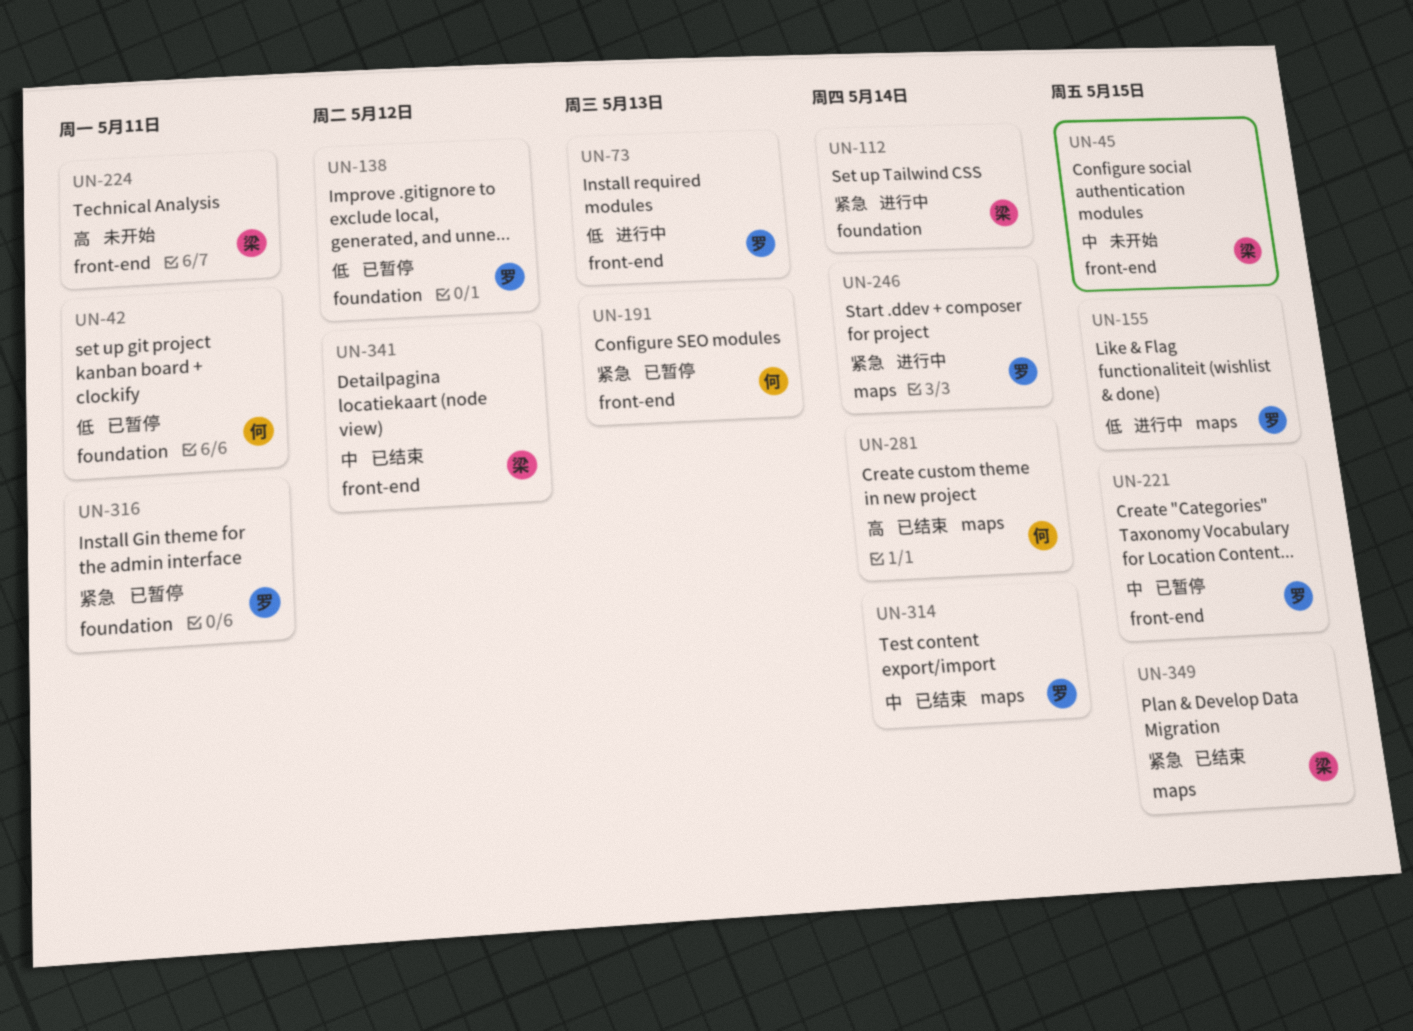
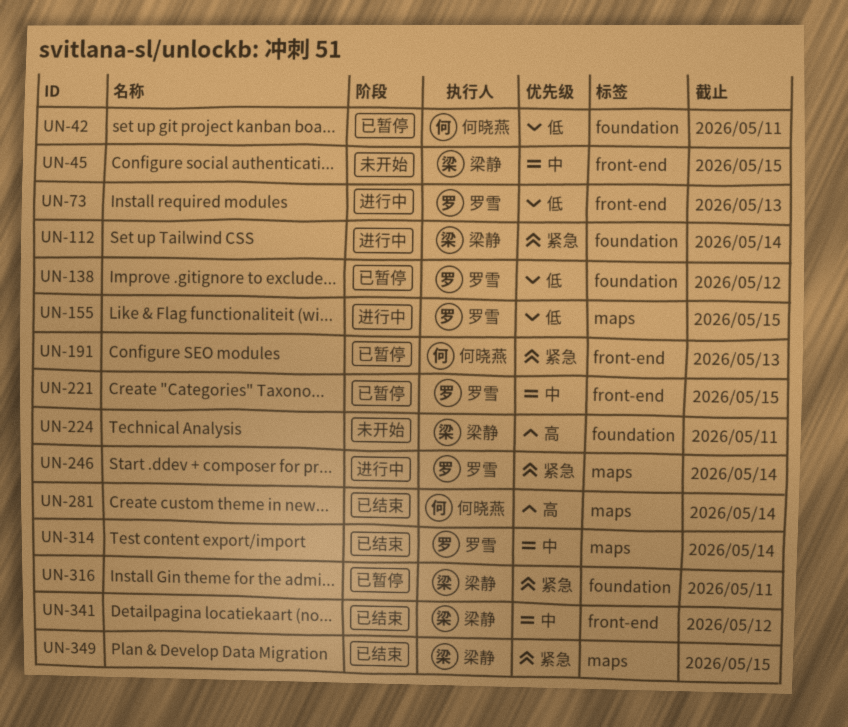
UN-224, label: front-end -> foundation
UN-316, owner: 罗雪 -> 梁静

